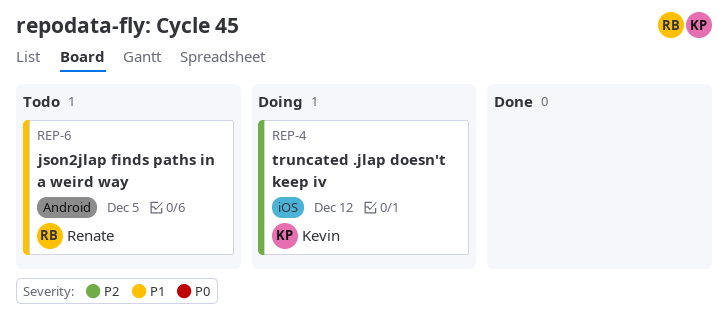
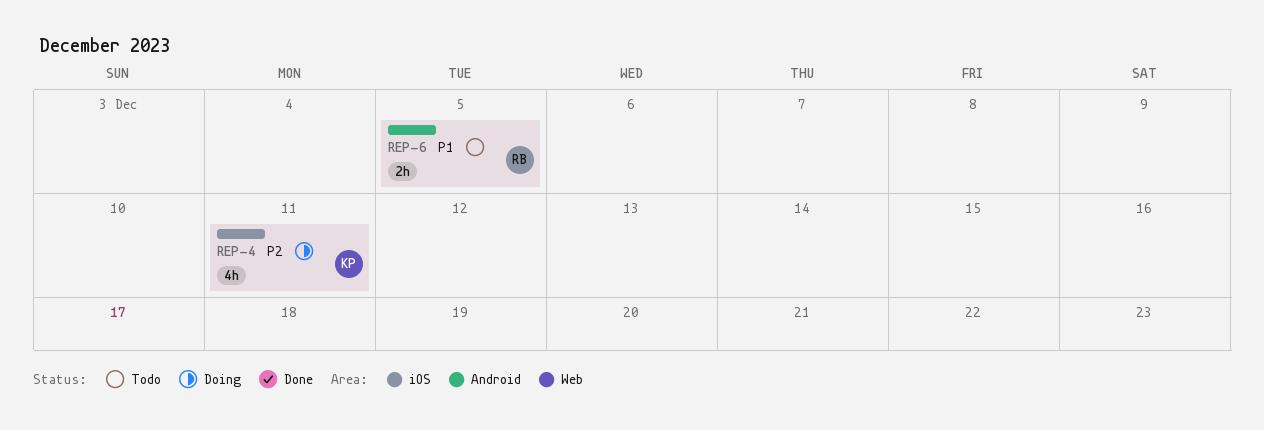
REP-4, due: Dec 12 -> Dec 11

